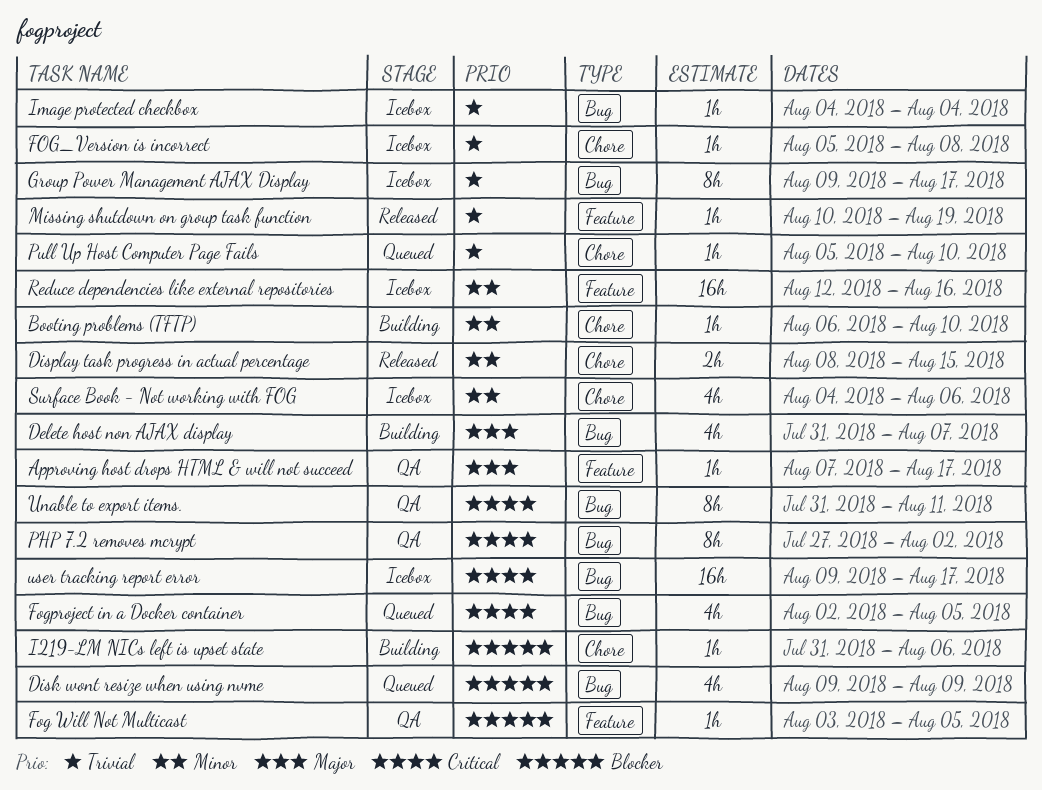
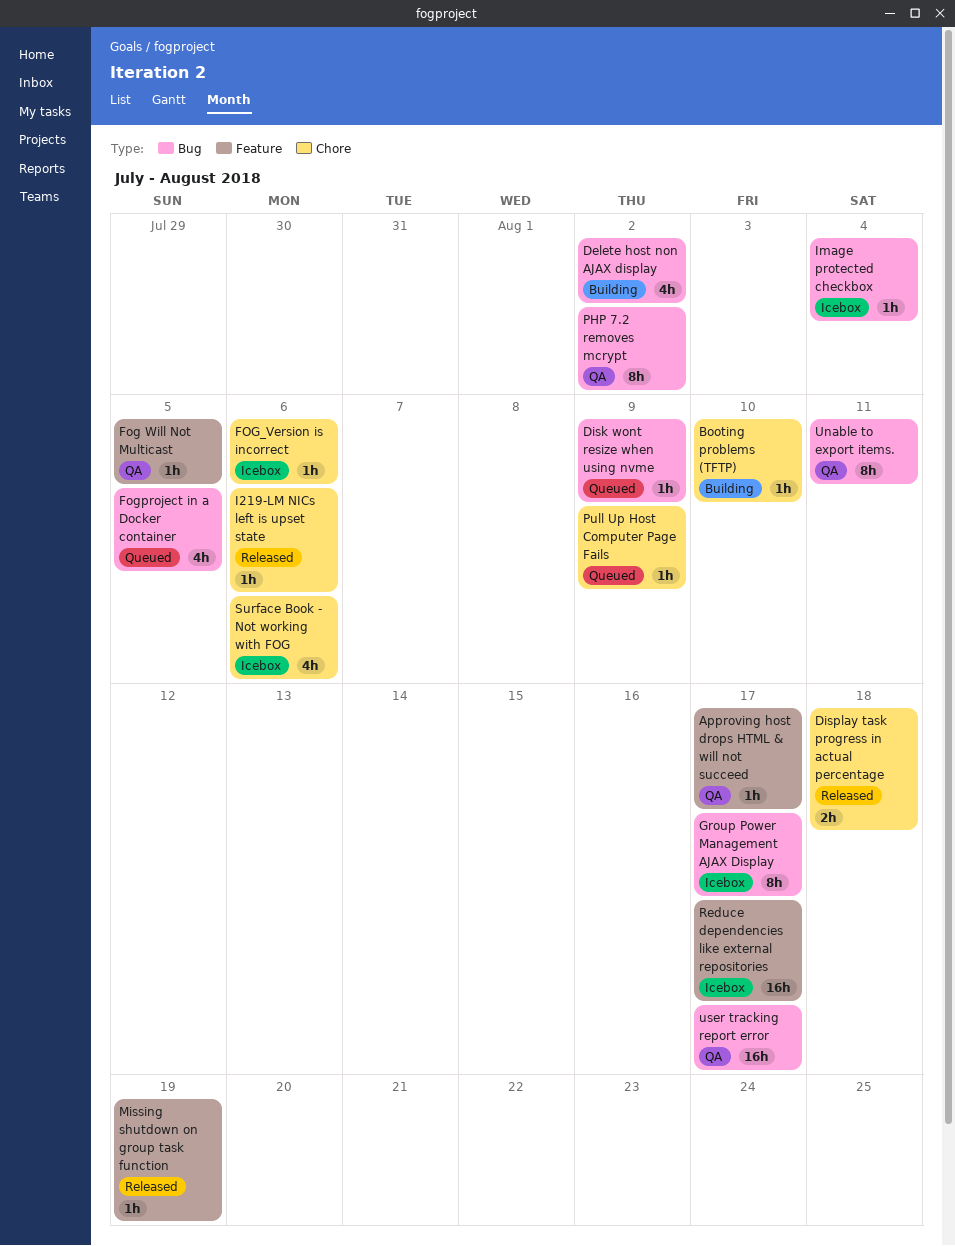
Delete host non AJAX display, due: Aug 7 -> Aug 2
Disk wont resize when using nvme, estimate: 4h -> 1h
Display task progress in actual percentage, due: Aug 15 -> Aug 18
FOG_Version is incorrect, due: Aug 8 -> Aug 6
I219-LM NICs left is upset state, status: Building -> Released
Pull Up Host Computer Page Fails, due: Aug 10 -> Aug 9
Reduce dependencies like external repositories, due: Aug 16 -> Aug 17
user tracking report error, status: Icebox -> QA

